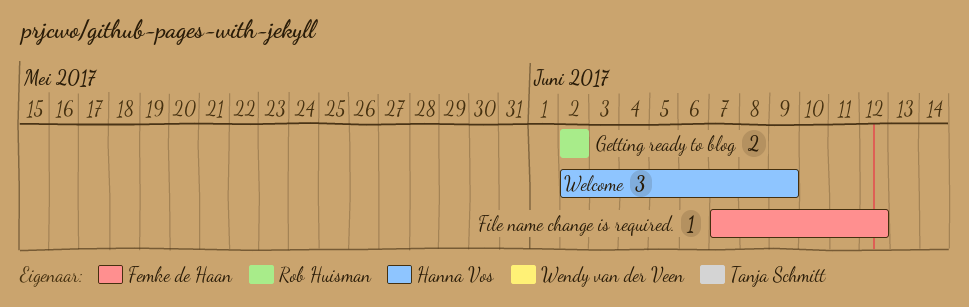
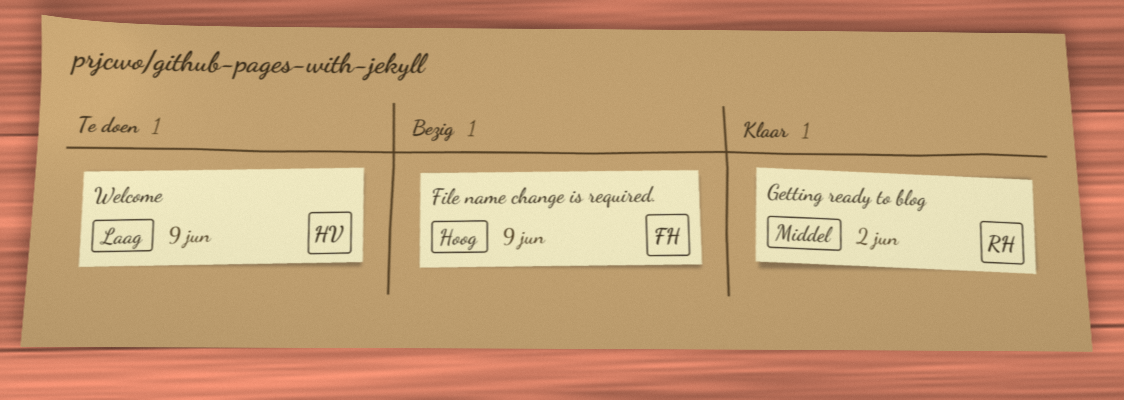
File name change is required., due: Jun 12 -> Jun 9

